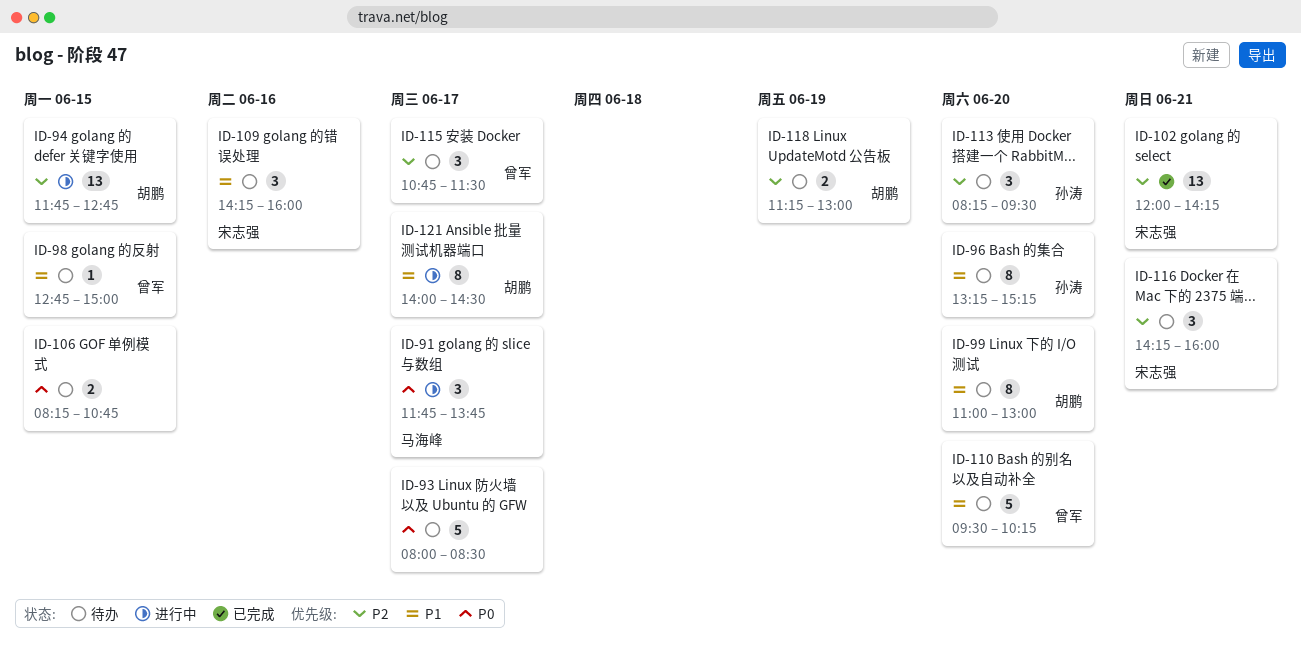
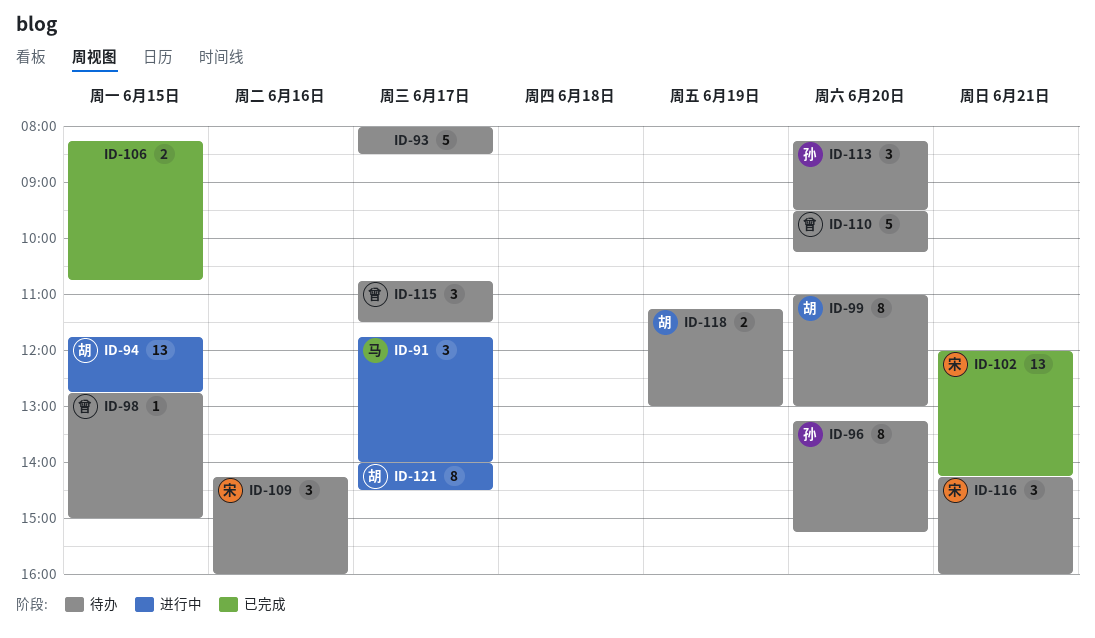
ID-91, ends: 13:45 -> 14:00
ID-106, status: 待办 -> 已完成

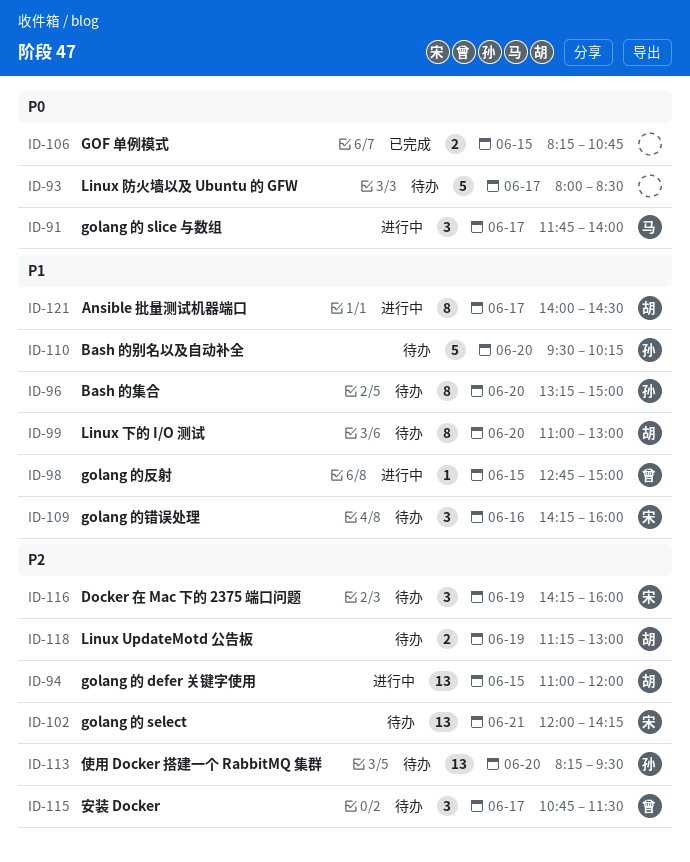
ID-94, begins: 11:45 -> 11:00
ID-94, ends: 12:45 -> 12:00
ID-96, ends: 15:15 -> 15:00
ID-98, status: 待办 -> 进行中
ID-102, status: 已完成 -> 待办
ID-110, owner: 曾 -> 孙
ID-113, estimate: 3 -> 13
ID-116, day: Jun 21 -> Jun 19

